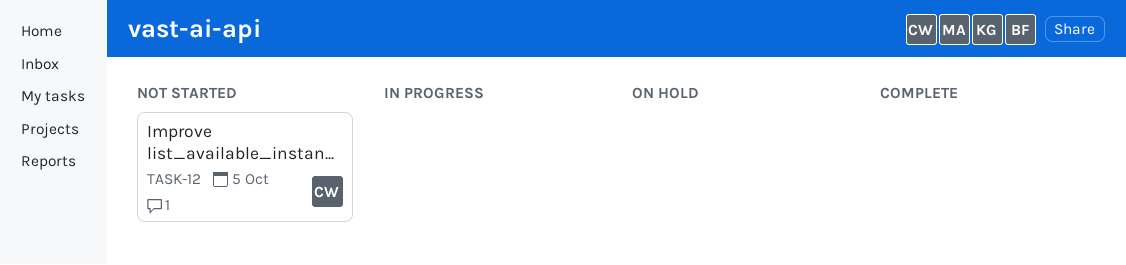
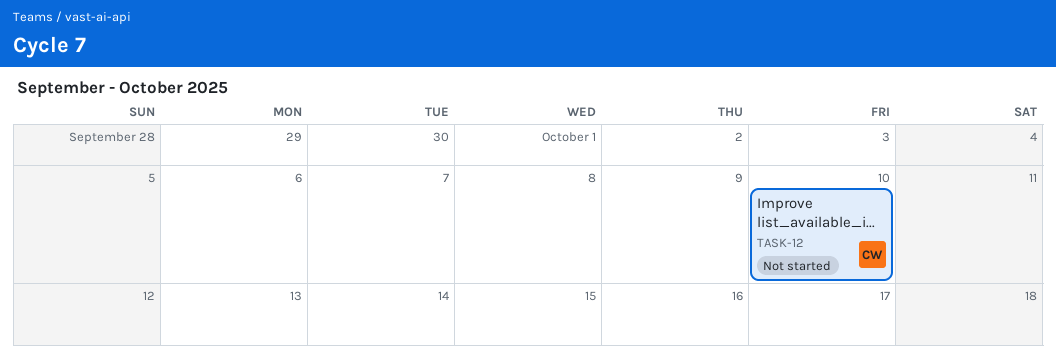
TASK-12, due: Oct 5 -> Oct 10

